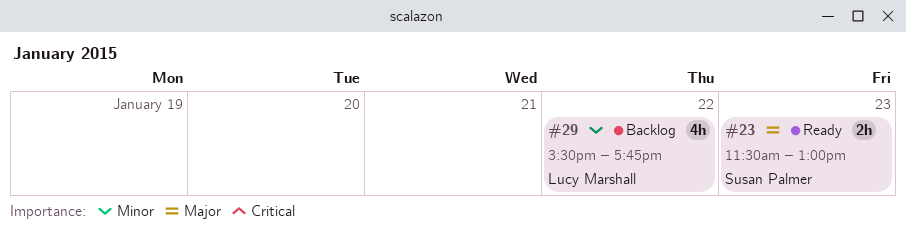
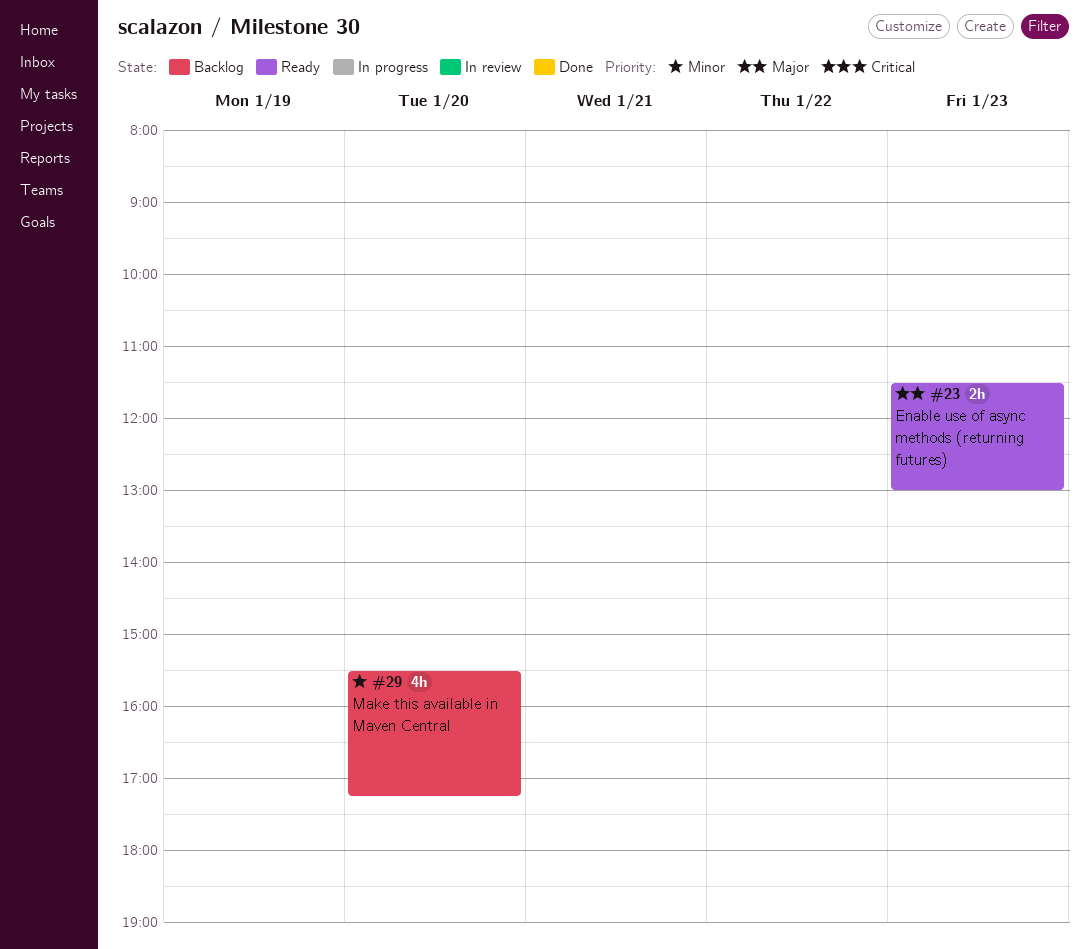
#29, day: Jan 22 -> Jan 20
#29, ends: 17:45 -> 17:15

